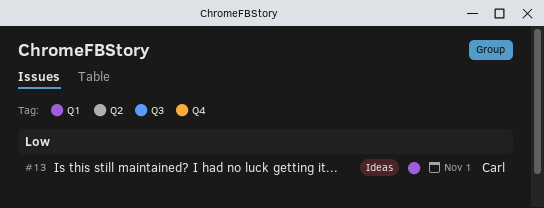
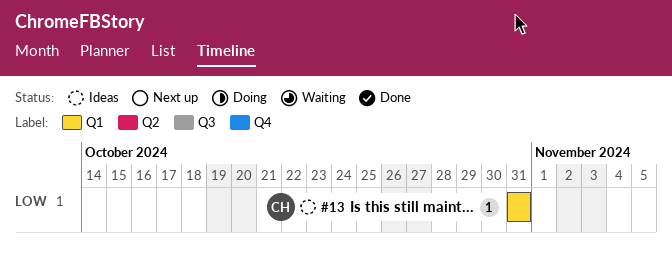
#13, due: Nov 1 -> Oct 31

